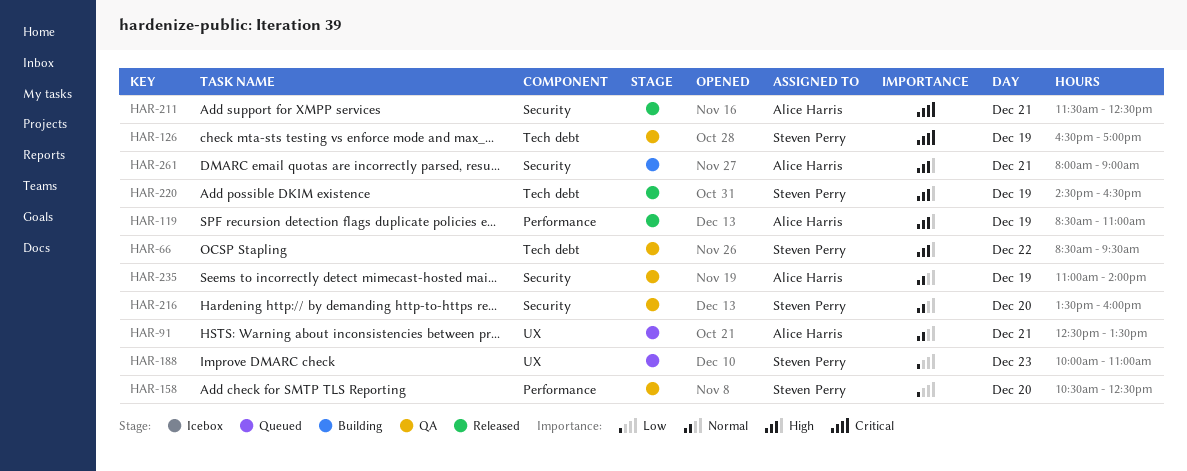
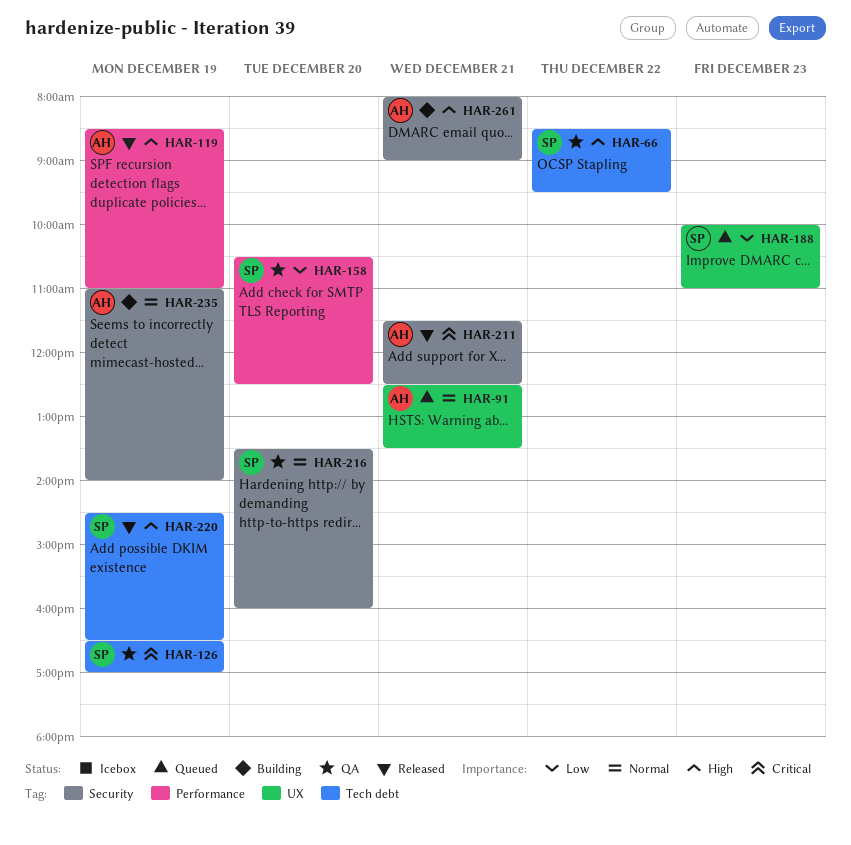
HAR-235, status: QA -> Building

